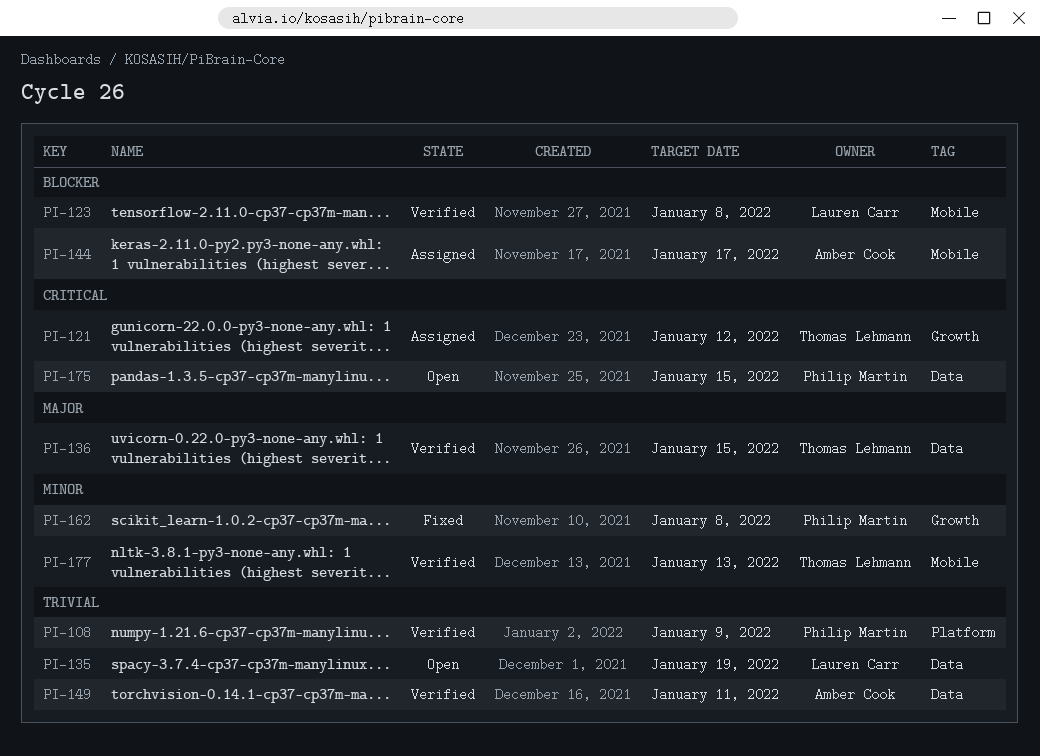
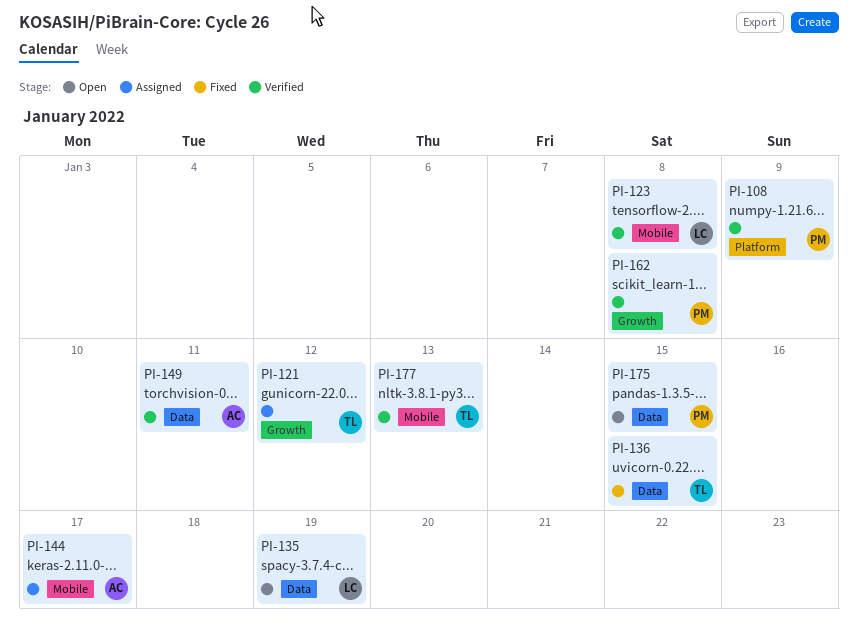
PI-136, status: Verified -> Fixed
PI-162, status: Fixed -> Verified

